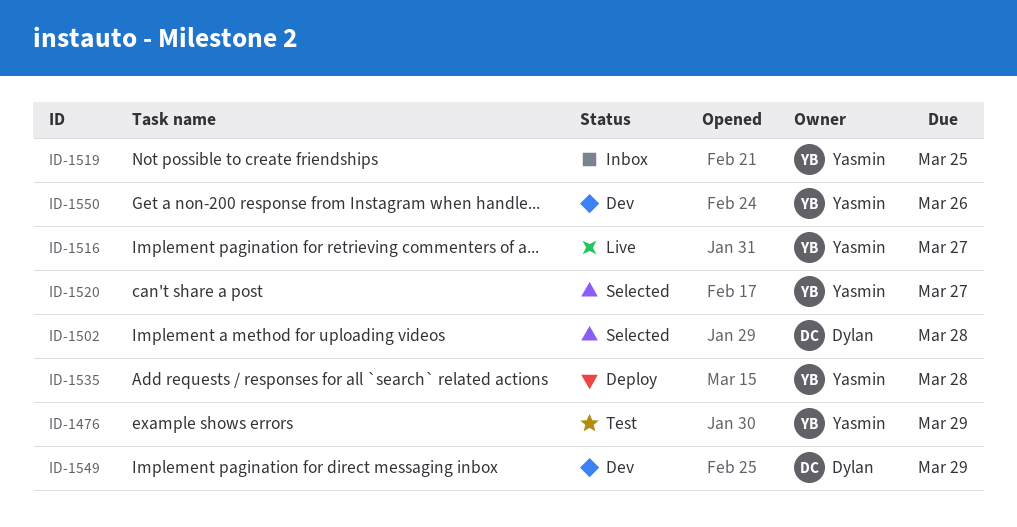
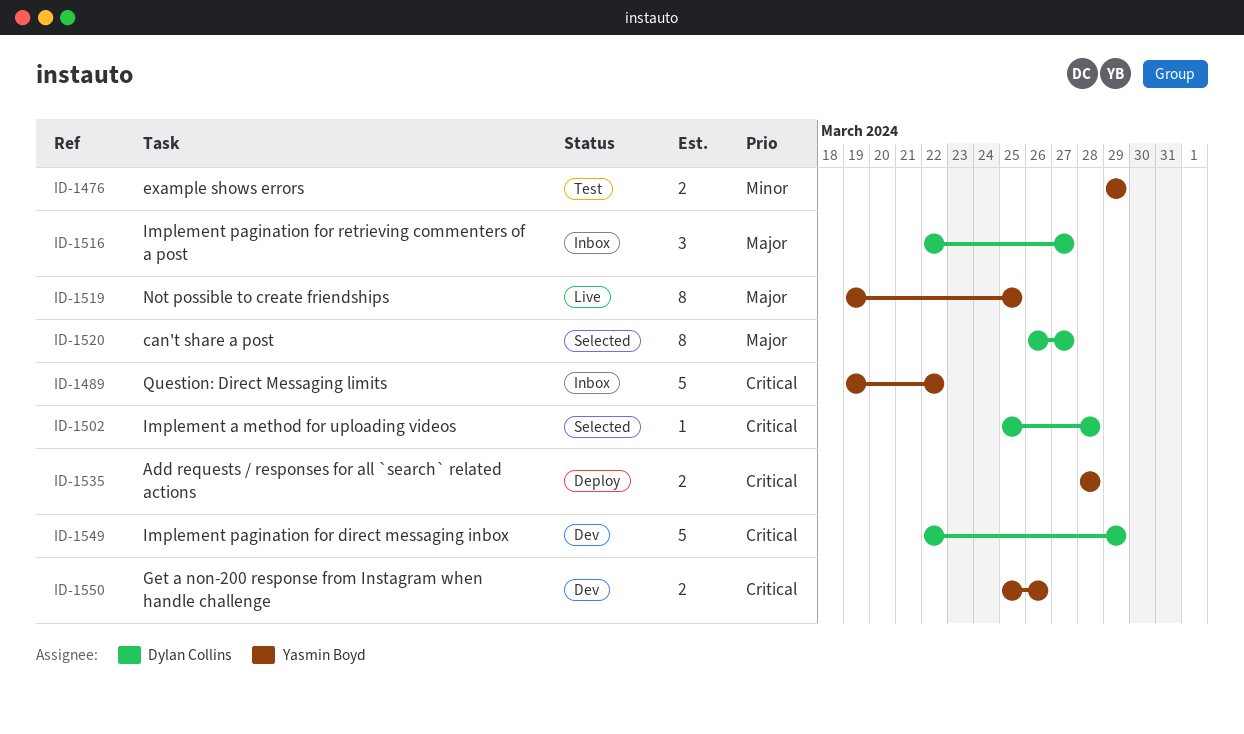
ID-1489: none -> present
ID-1516, status: Live -> Inbox
ID-1516, owner: Yasmin Boyd -> Dylan Collins
ID-1519, status: Inbox -> Live
ID-1520, owner: Yasmin Boyd -> Dylan Collins

